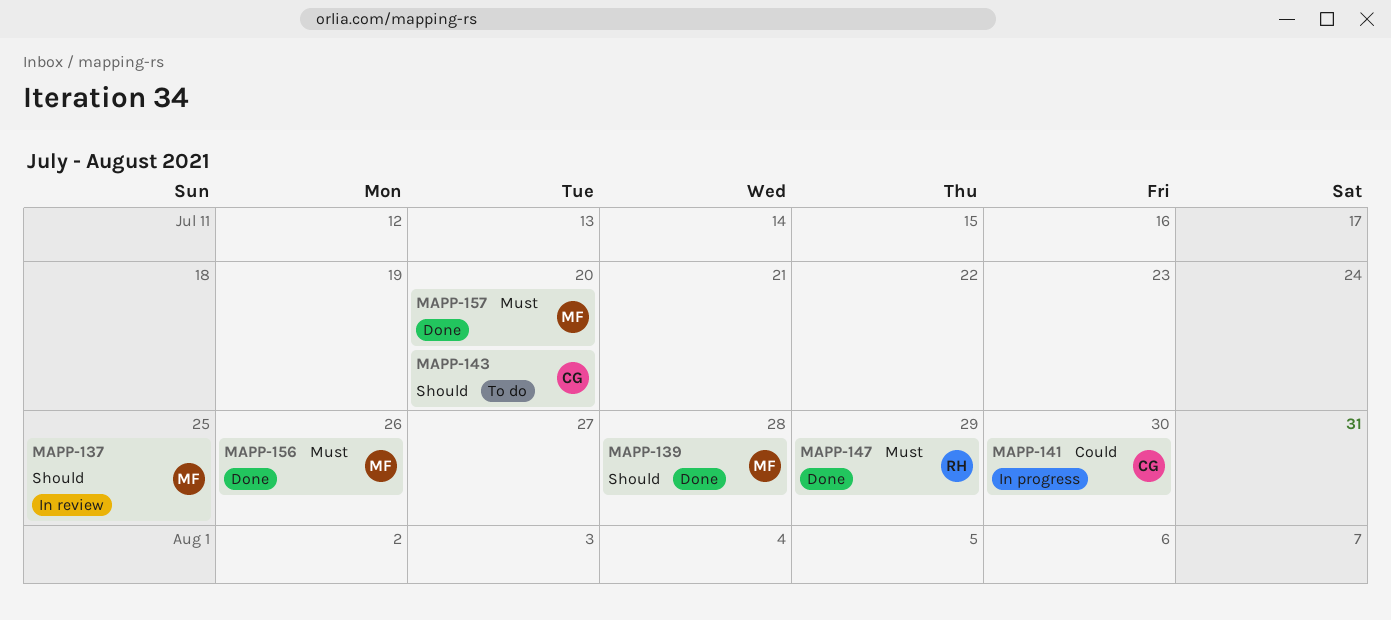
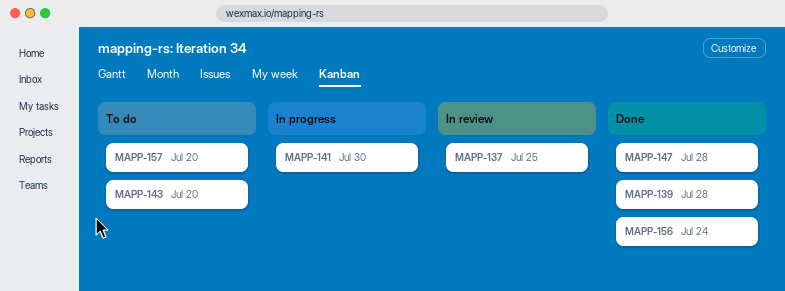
MAPP-147, due: Jul 29 -> Jul 28
MAPP-156, due: Jul 26 -> Jul 24
MAPP-157, status: Done -> To do

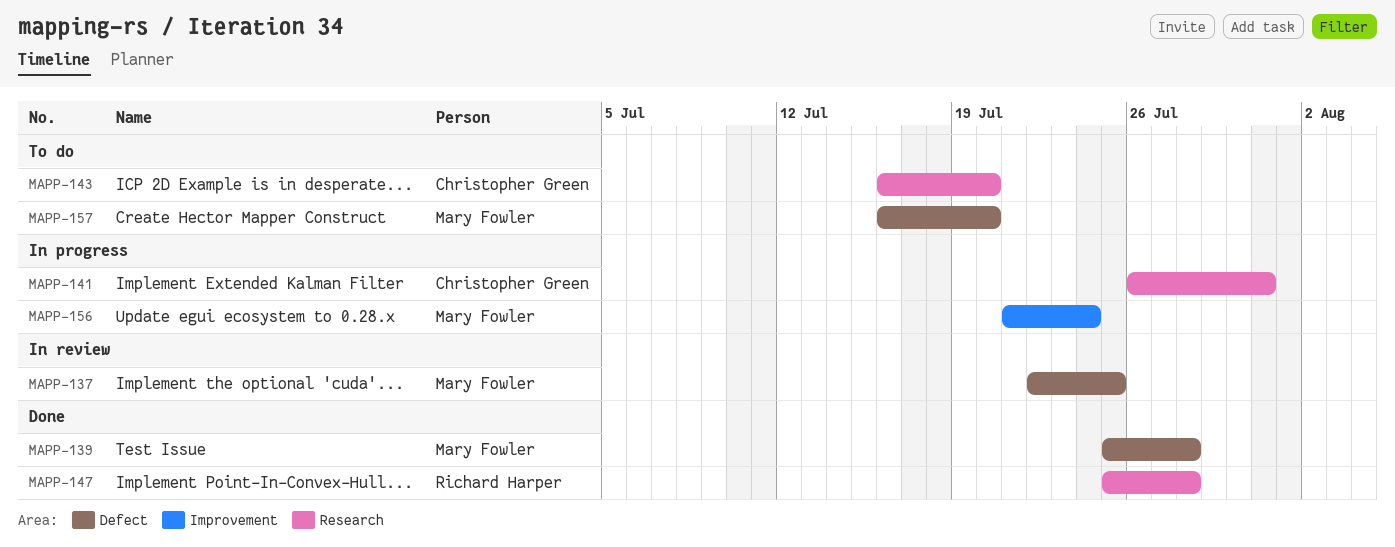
MAPP-141, due: Jul 30 -> Jul 31
MAPP-156, status: Done -> In progress

